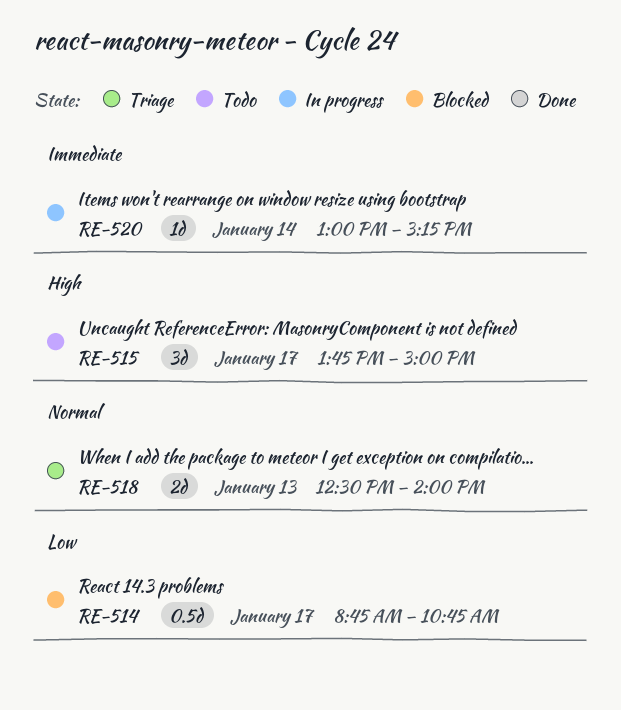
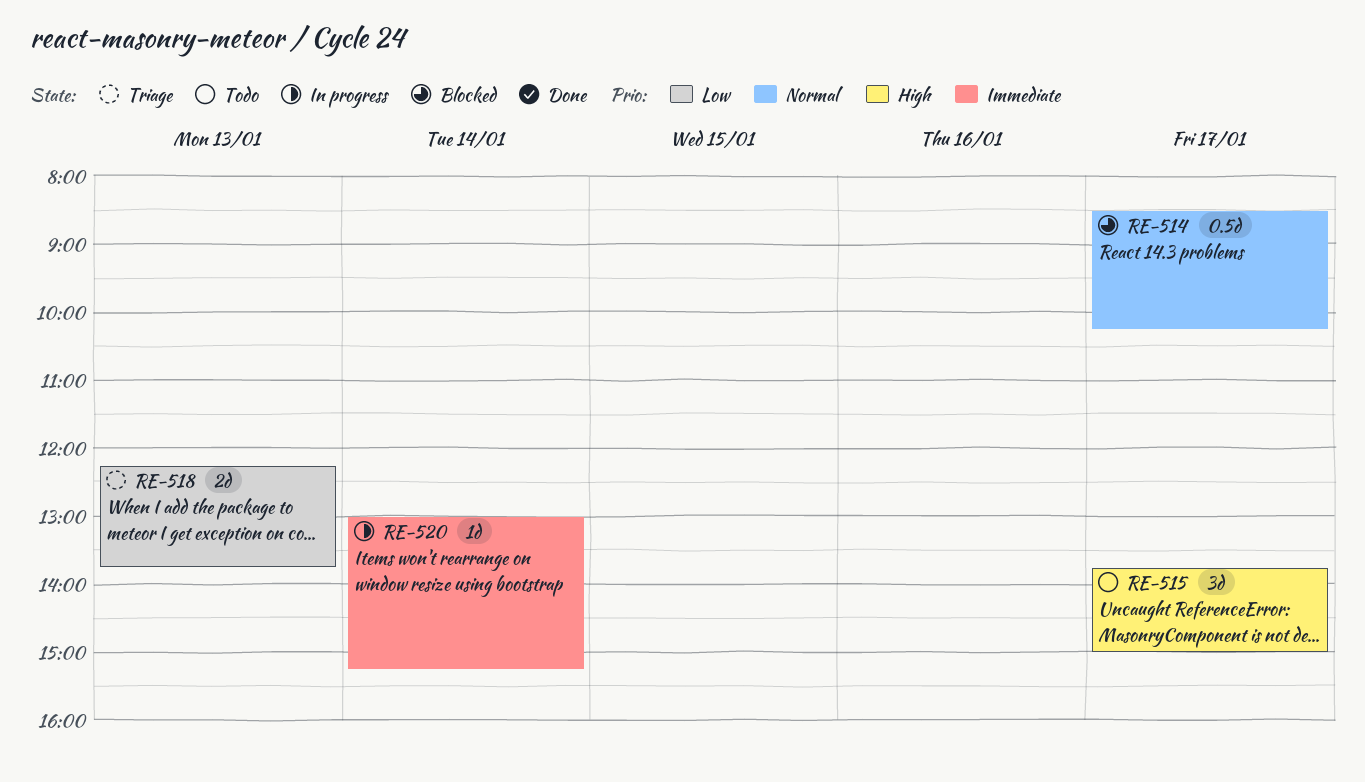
RE-514, priority: Low -> Normal
RE-514, begins: 08:45 -> 08:30
RE-514, ends: 10:45 -> 10:15
RE-518, priority: Normal -> Low
RE-518, begins: 12:30 -> 12:15
RE-518, ends: 14:00 -> 13:45

